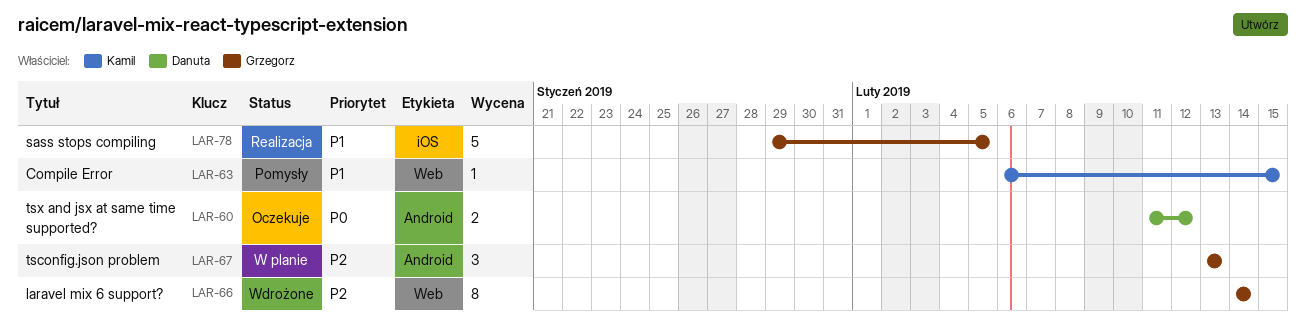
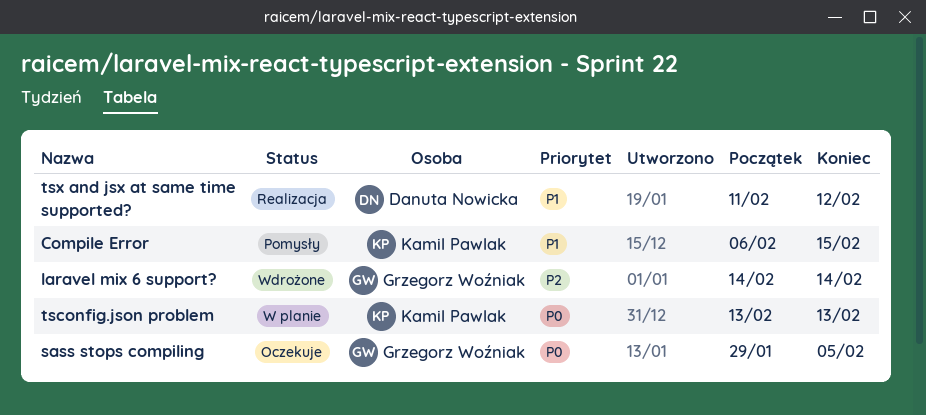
sass stops compiling, status: Realizacja -> Oczekuje
sass stops compiling, priority: P1 -> P0
tsconfig.json problem, owner: Grzegorz Woźniak -> Kamil Pawlak
tsconfig.json problem, priority: P2 -> P0
tsx and jsx at same time supported?, status: Oczekuje -> Realizacja
tsx and jsx at same time supported?, priority: P0 -> P1

